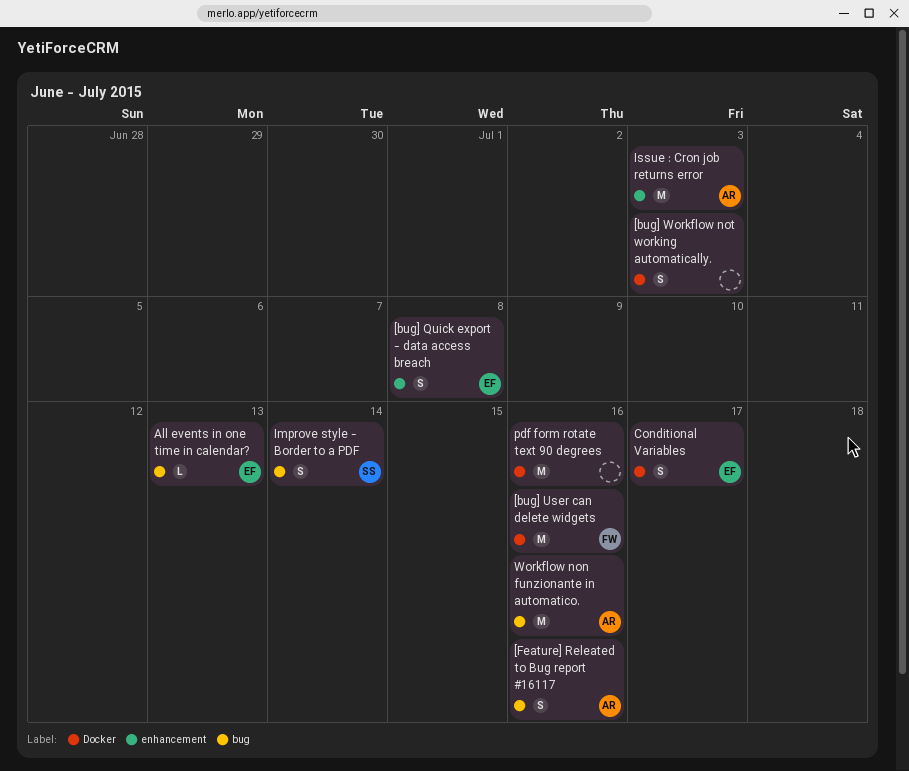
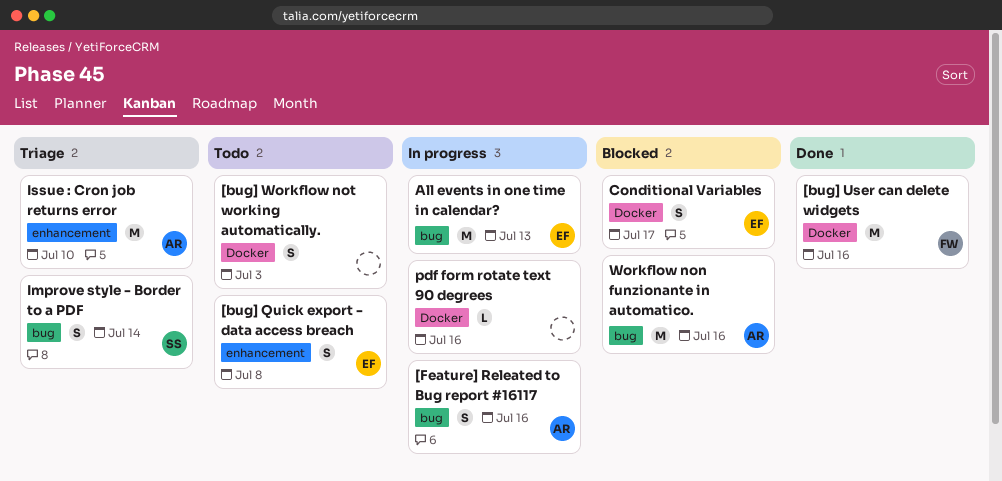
All events in one time in calendar?, estimate: L -> M
Issue : Cron job returns error, due: Jul 3 -> Jul 10
pdf form rotate text 90 degrees, estimate: M -> L

